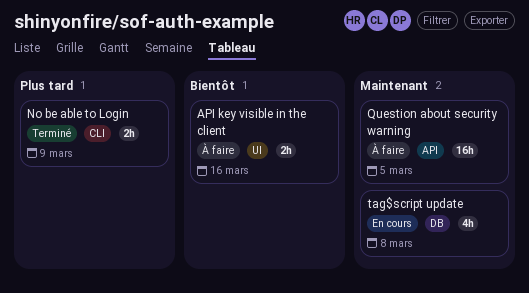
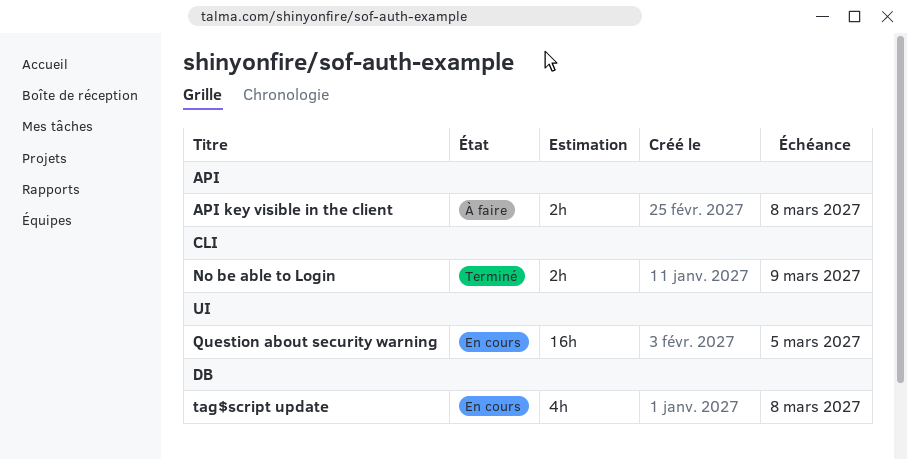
API key visible in the client, label: UI -> API
API key visible in the client, due: Mar 16 -> Mar 8
Question about security warning, status: À faire -> En cours
Question about security warning, label: API -> UI

